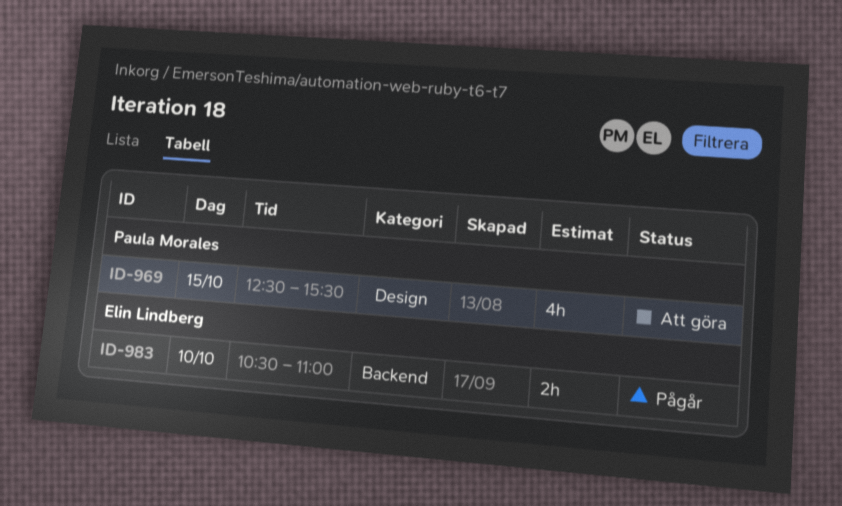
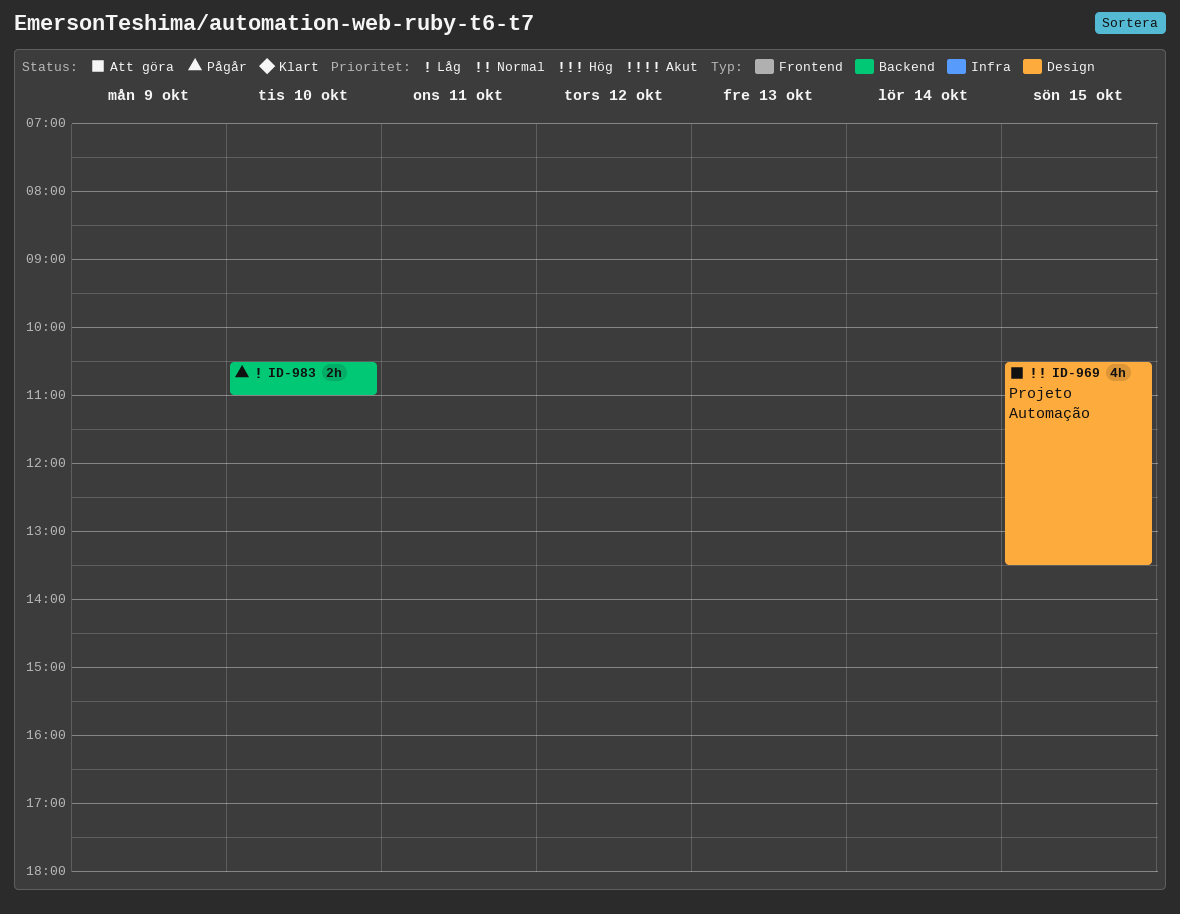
ID-969, begins: 12:30 -> 10:30
ID-969, ends: 15:30 -> 13:30

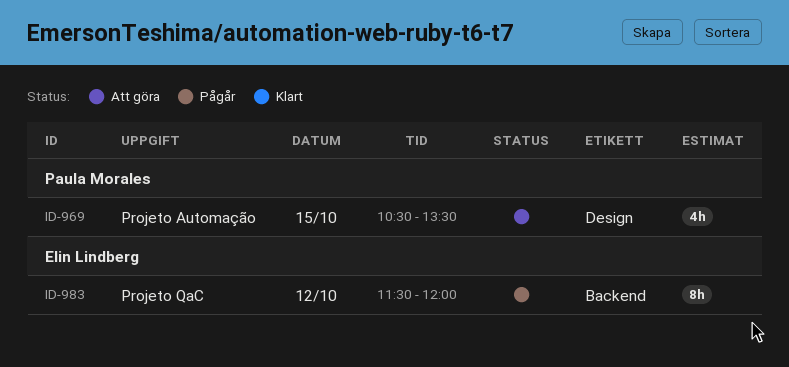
ID-983, estimate: 2h -> 8h
ID-983, day: Oct 10 -> Oct 12
ID-983, begins: 10:30 -> 11:30
ID-983, ends: 11:00 -> 12:00

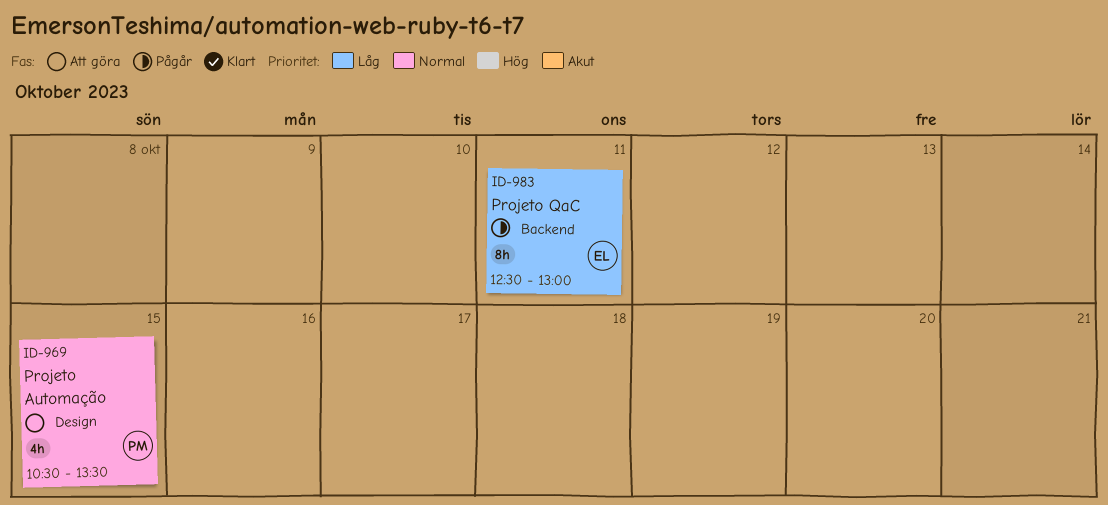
ID-983, day: Oct 12 -> Oct 11
ID-983, begins: 11:30 -> 12:30
ID-983, ends: 12:00 -> 13:00

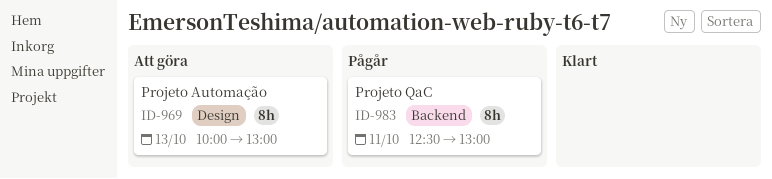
ID-969, estimate: 4h -> 8h
ID-969, day: Oct 15 -> Oct 13
ID-969, begins: 10:30 -> 10:00
ID-969, ends: 13:30 -> 13:00

